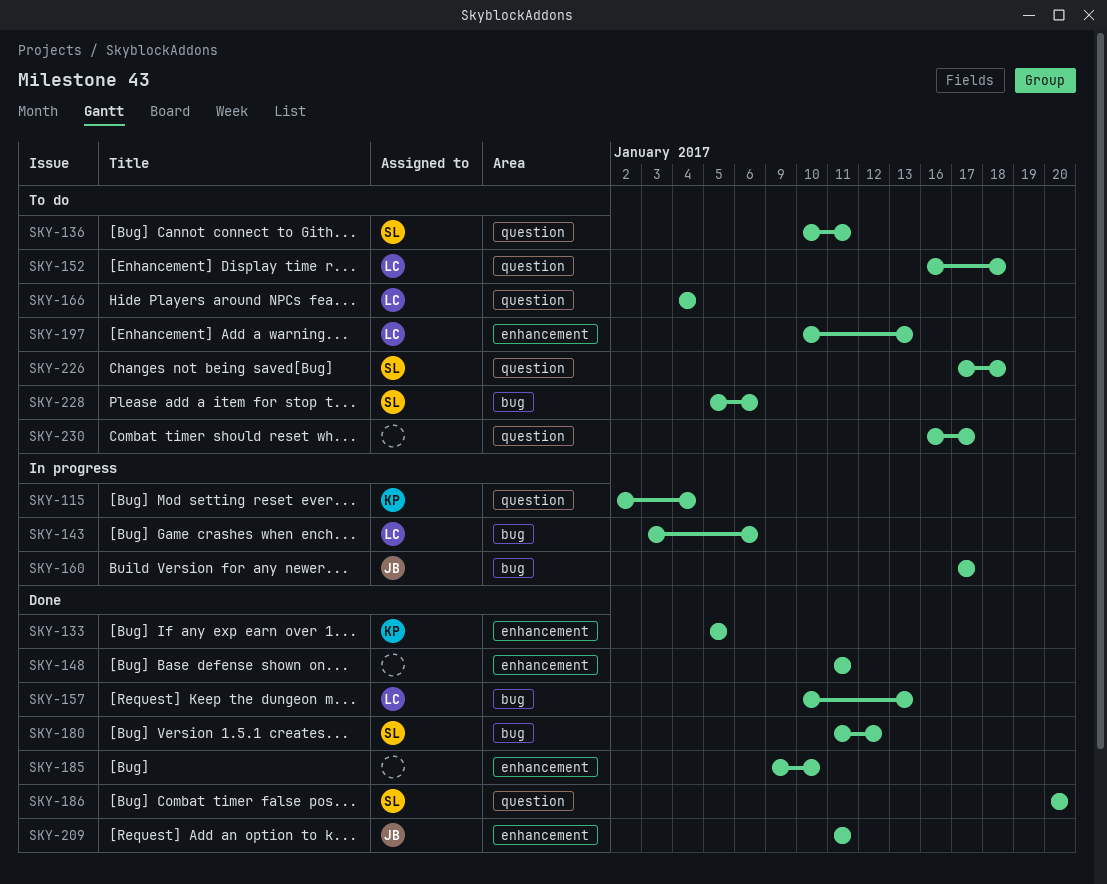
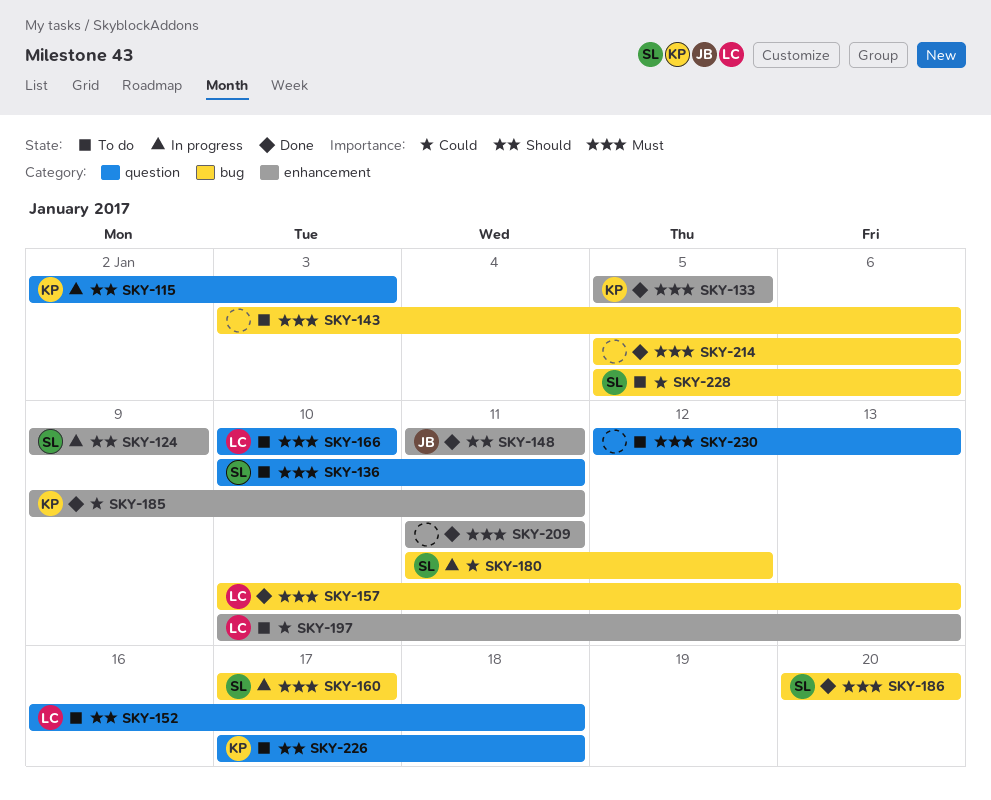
SKY-115, due: Jan 4 -> Jan 3
SKY-124: none -> present
SKY-143, status: In progress -> To do
SKY-143, owner: LC -> none
SKY-148, owner: none -> JB
SKY-160, owner: JB -> SL
SKY-166, start: Jan 4 -> Jan 10
SKY-166, due: Jan 4 -> Jan 10
SKY-180, status: Done -> In progress
SKY-185, owner: none -> KP
SKY-185, due: Jan 10 -> Jan 11
SKY-186, label: question -> bug
SKY-209, owner: JB -> none
SKY-214: none -> present
SKY-226, owner: SL -> KP
SKY-230, start: Jan 16 -> Jan 12
SKY-230, due: Jan 17 -> Jan 13

